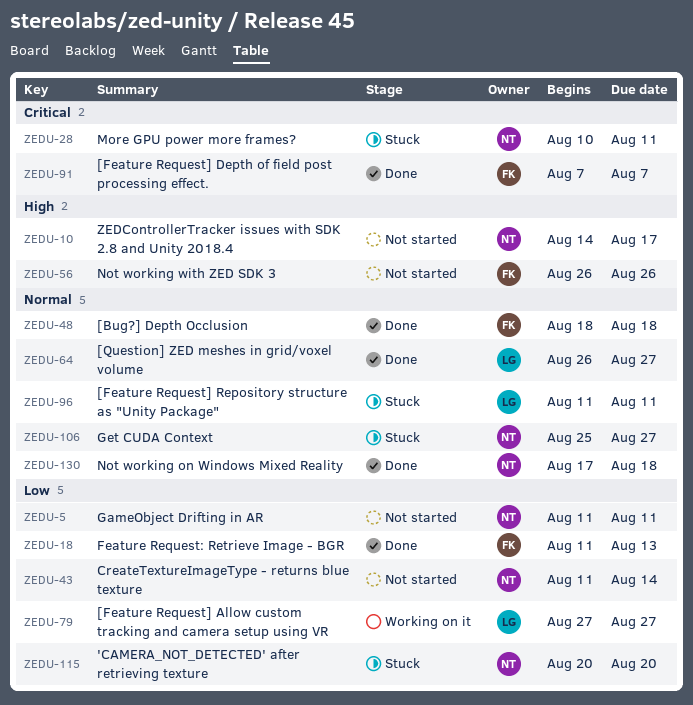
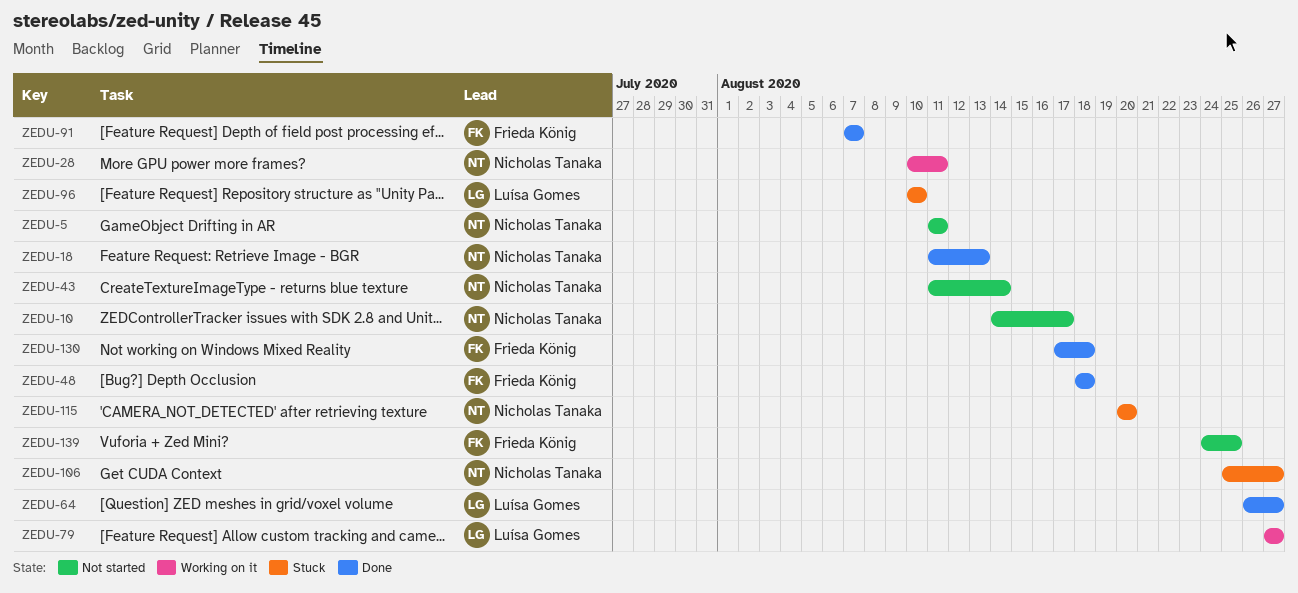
ZEDU-18, owner: Frieda König -> Nicholas Tanaka
ZEDU-28, status: Stuck -> Working on it
ZEDU-56: present -> none
ZEDU-96, start: Aug 11 -> Aug 10
ZEDU-96, due: Aug 11 -> Aug 10
ZEDU-130, owner: Nicholas Tanaka -> Frieda König
ZEDU-139: none -> present

